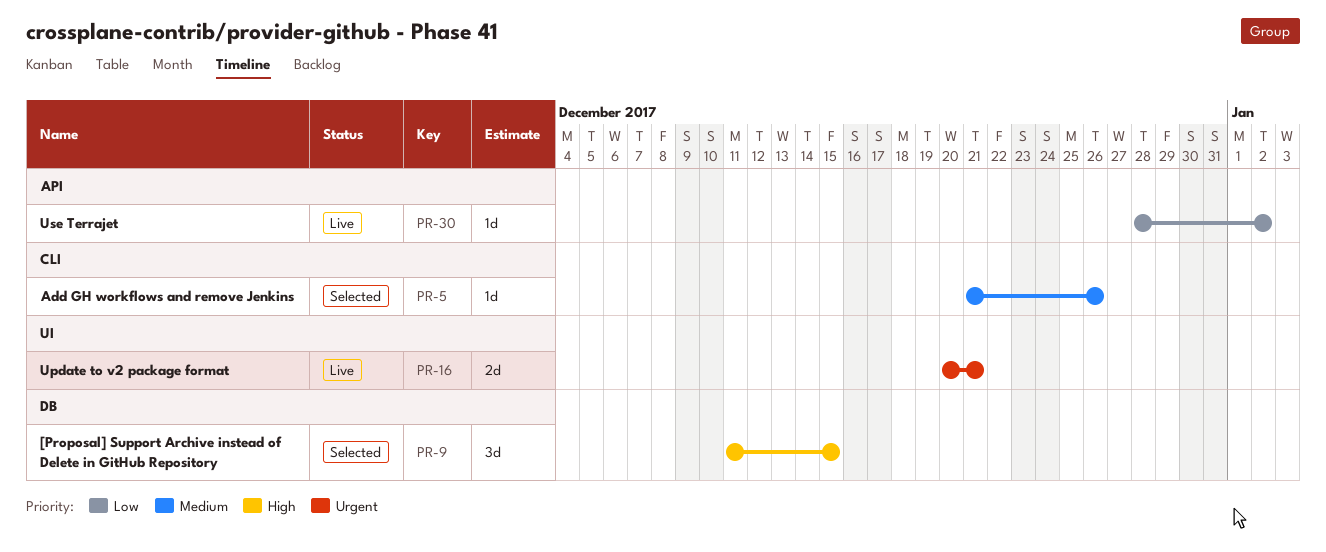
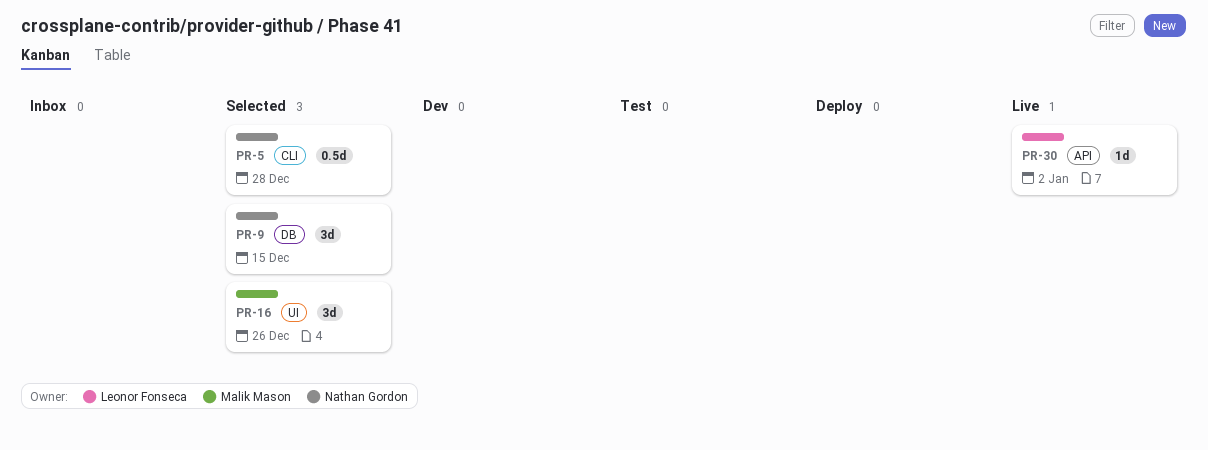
PR-5, estimate: 1d -> 0.5d
PR-5, due: Dec 26 -> Dec 28
PR-16, status: Live -> Selected
PR-16, estimate: 2d -> 3d
PR-16, due: Dec 21 -> Dec 26

